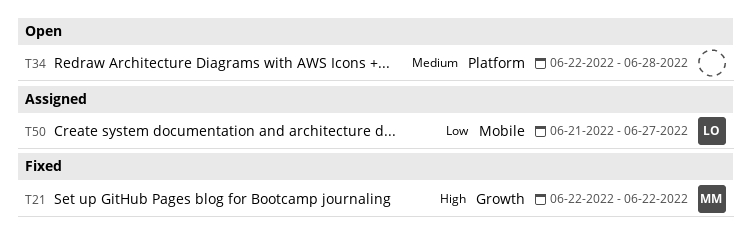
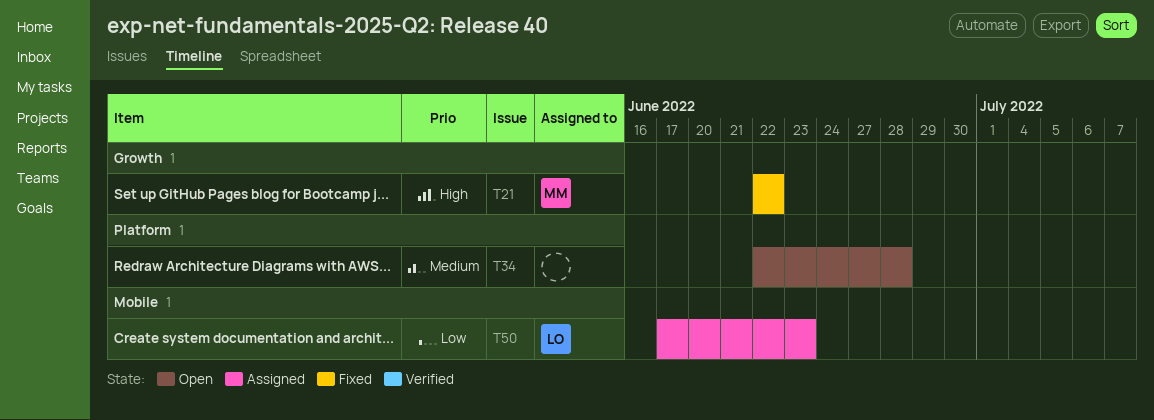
T50, start: Jun 21 -> Jun 17
T50, due: Jun 27 -> Jun 23

